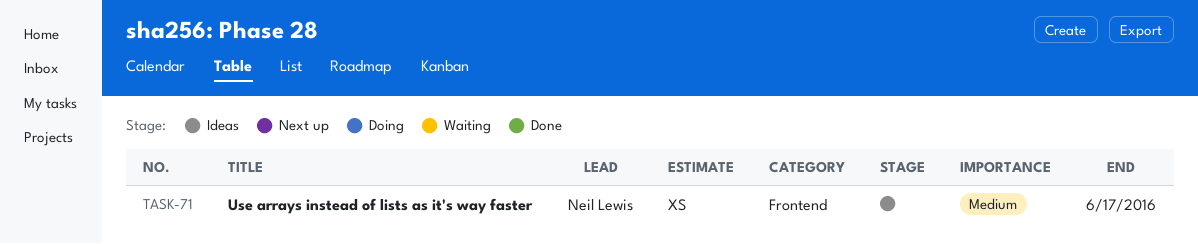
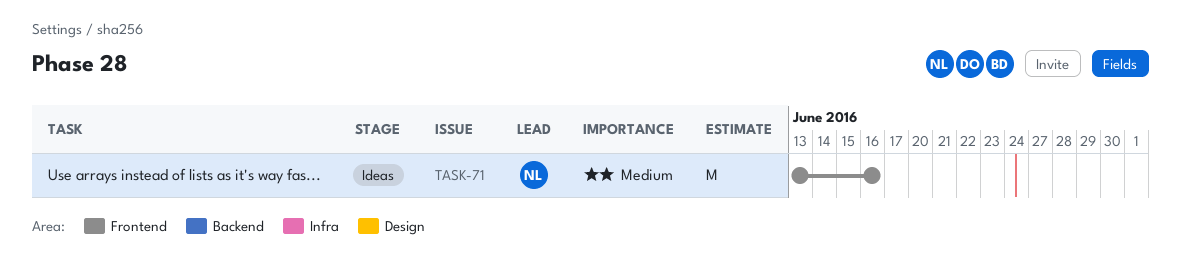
TASK-71, estimate: XS -> M
TASK-71, due: Jun 17 -> Jun 16

